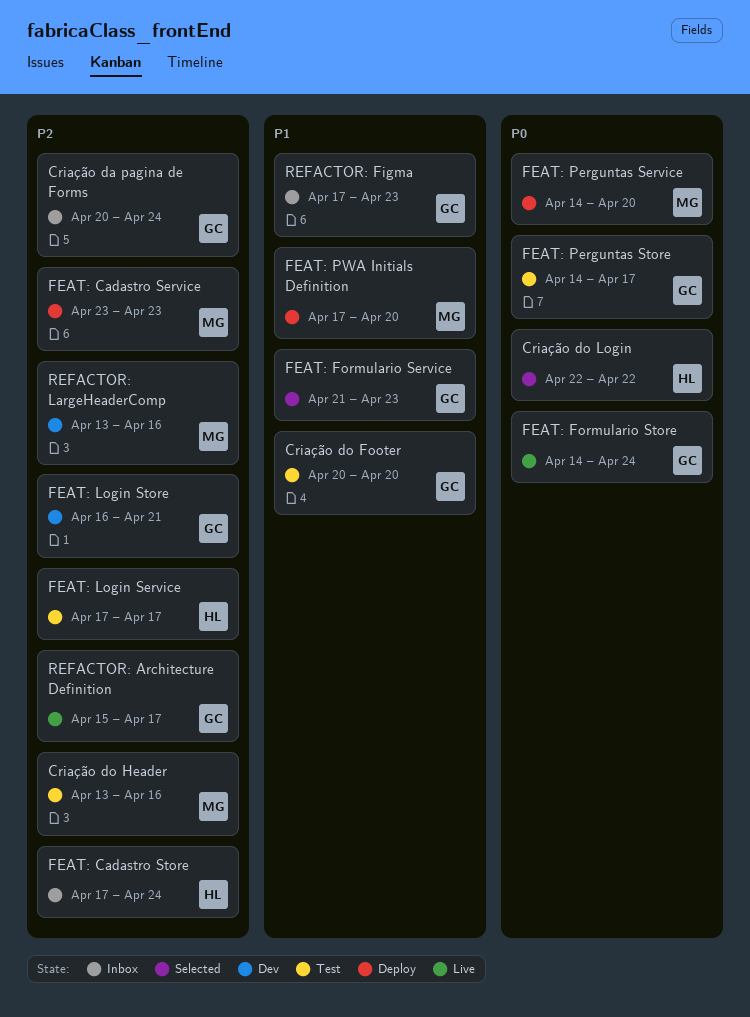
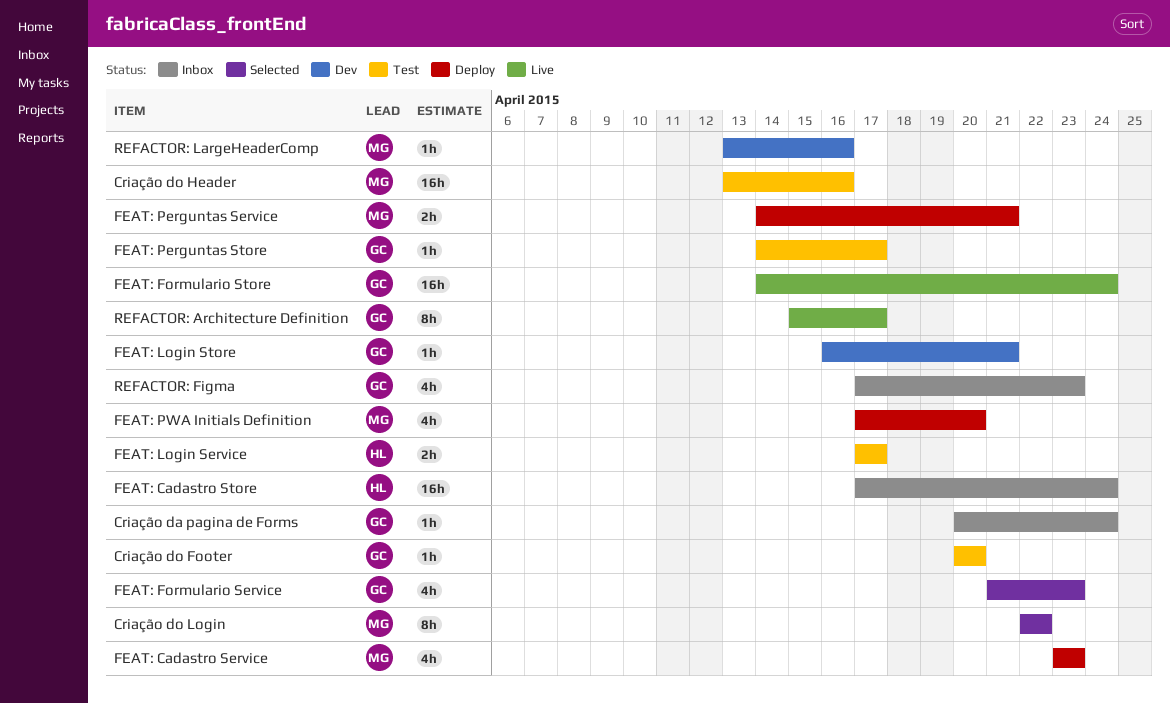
Criação do Login, owner: HL -> MG
FEAT: Perguntas Service, due: Apr 20 -> Apr 21

